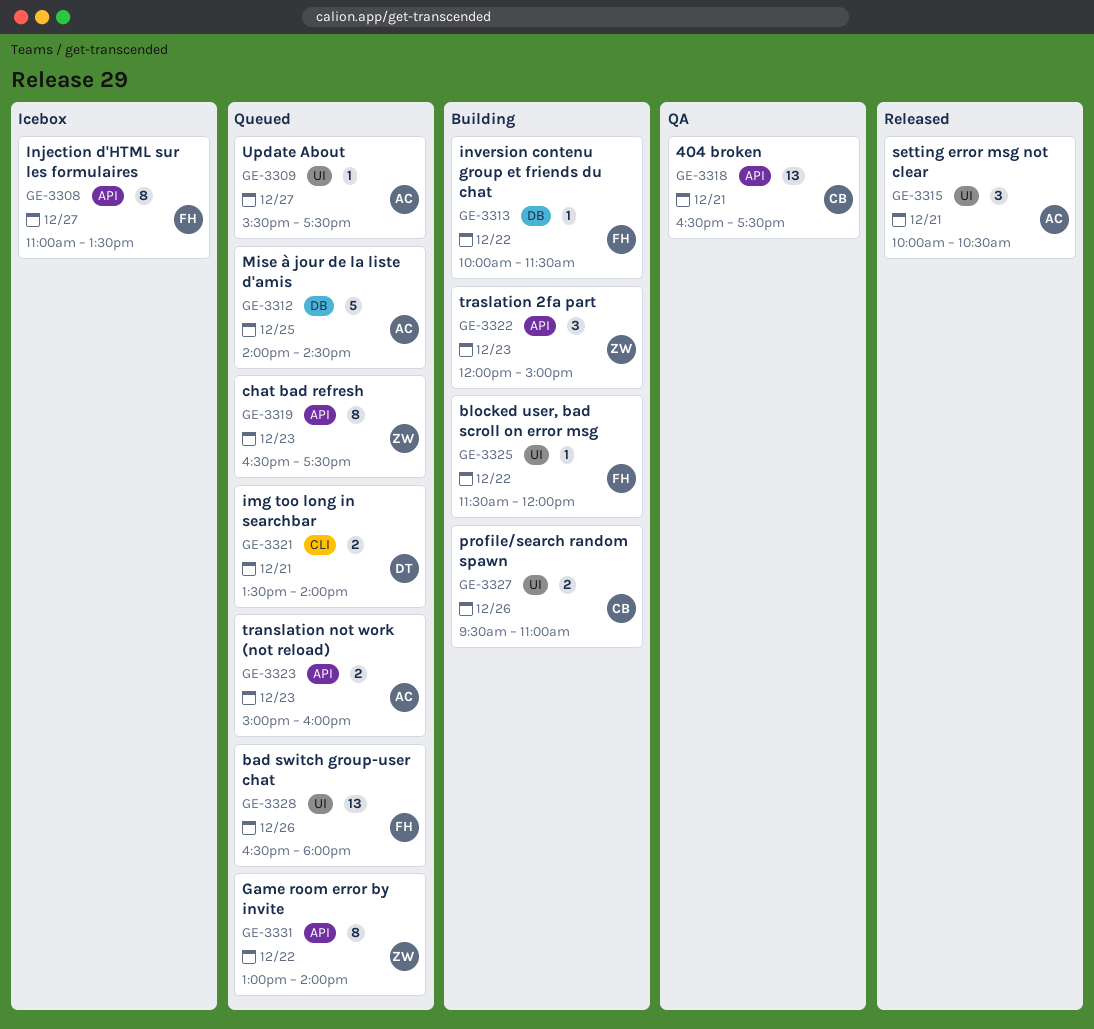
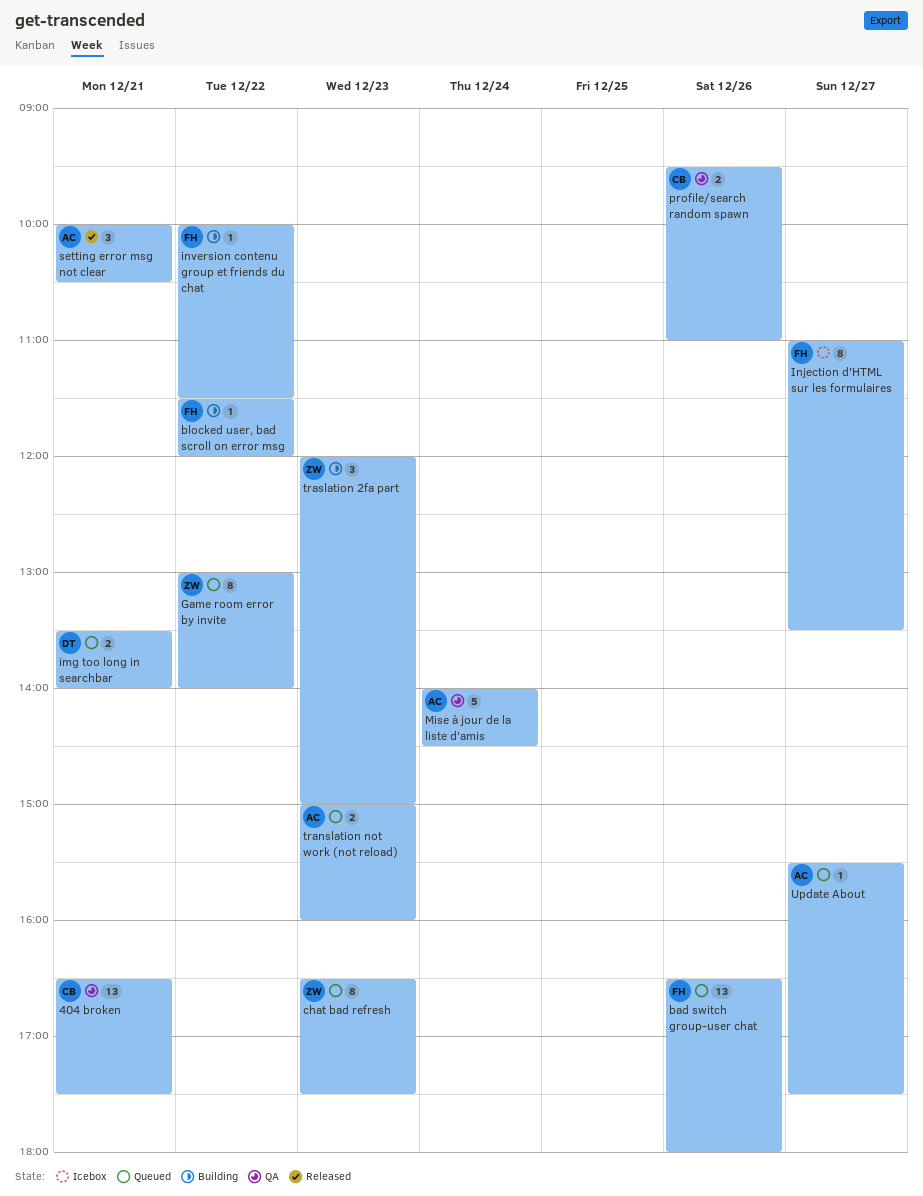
Mise à jour de la liste d'amis, status: Queued -> QA
Mise à jour de la liste d'amis, day: Dec 25 -> Dec 24
profile/search random spawn, status: Building -> QA

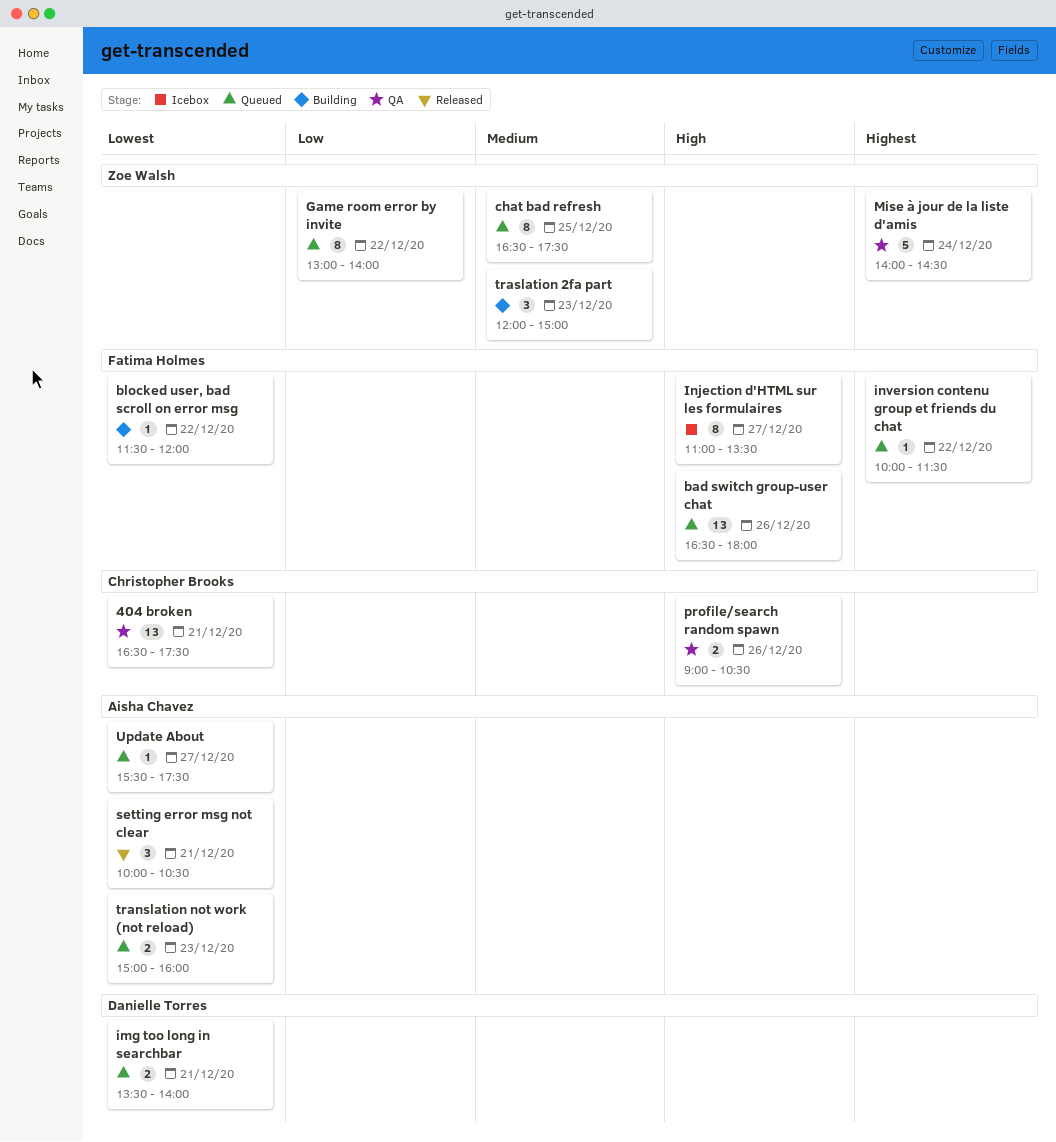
chat bad refresh, day: Dec 23 -> Dec 25
inversion contenu group et friends du chat, status: Building -> Queued
Mise à jour de la liste d'amis, owner: Aisha Chavez -> Zoe Walsh
profile/search random spawn, begins: 09:30 -> 09:00
profile/search random spawn, ends: 11:00 -> 10:30

